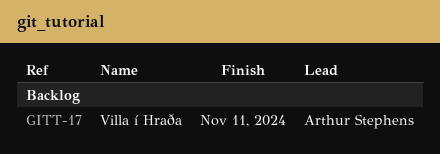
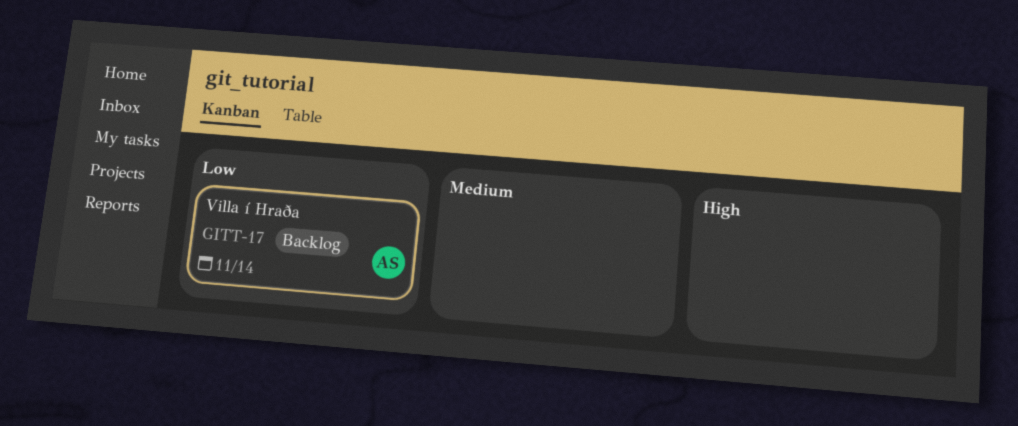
GITT-17, due: Nov 11 -> Nov 14

